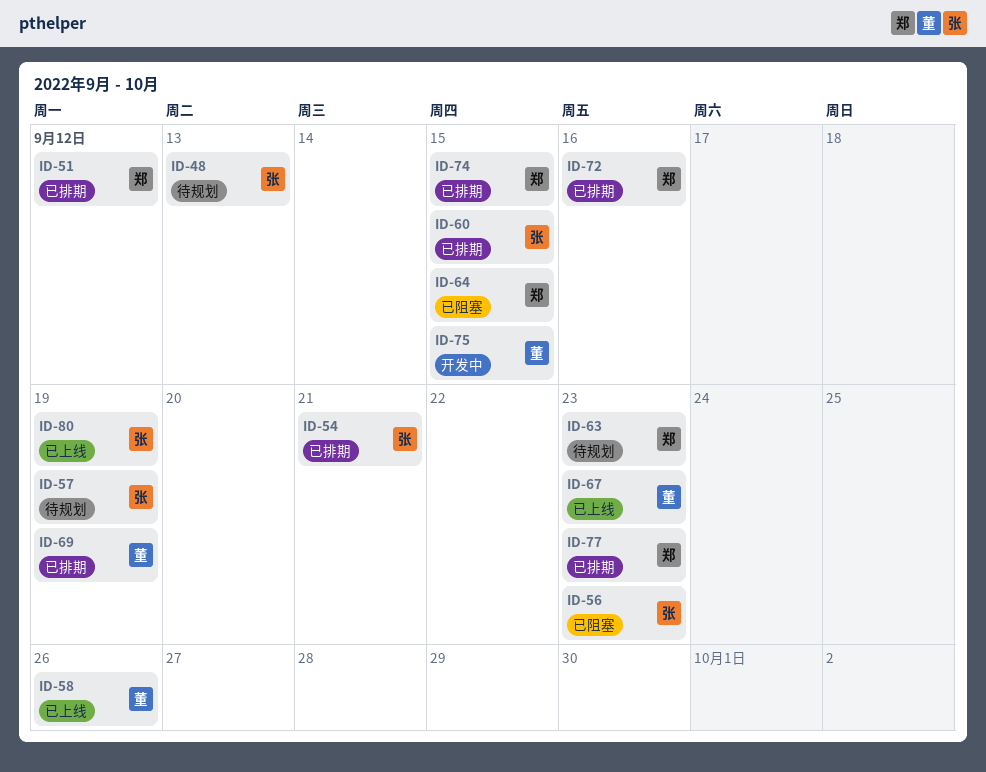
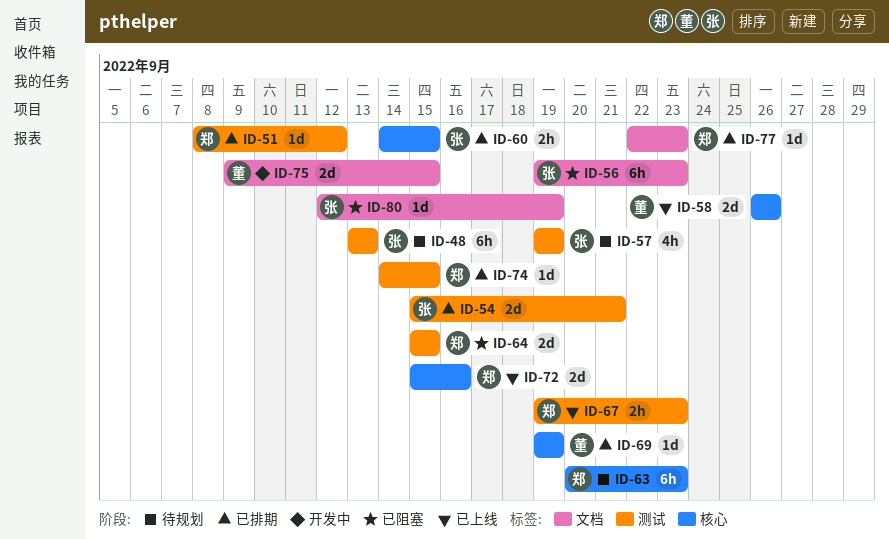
ID-67, owner: 董 -> 郑
ID-72, status: 已排期 -> 已上线
ID-80, status: 已上线 -> 已阻塞

